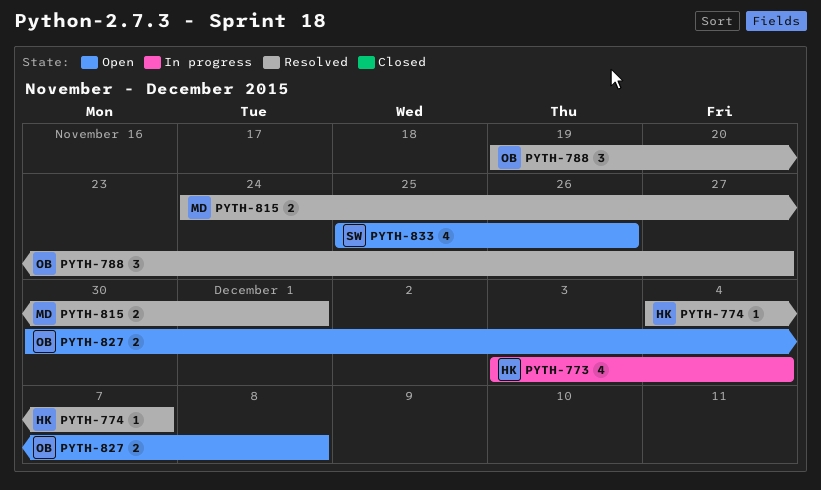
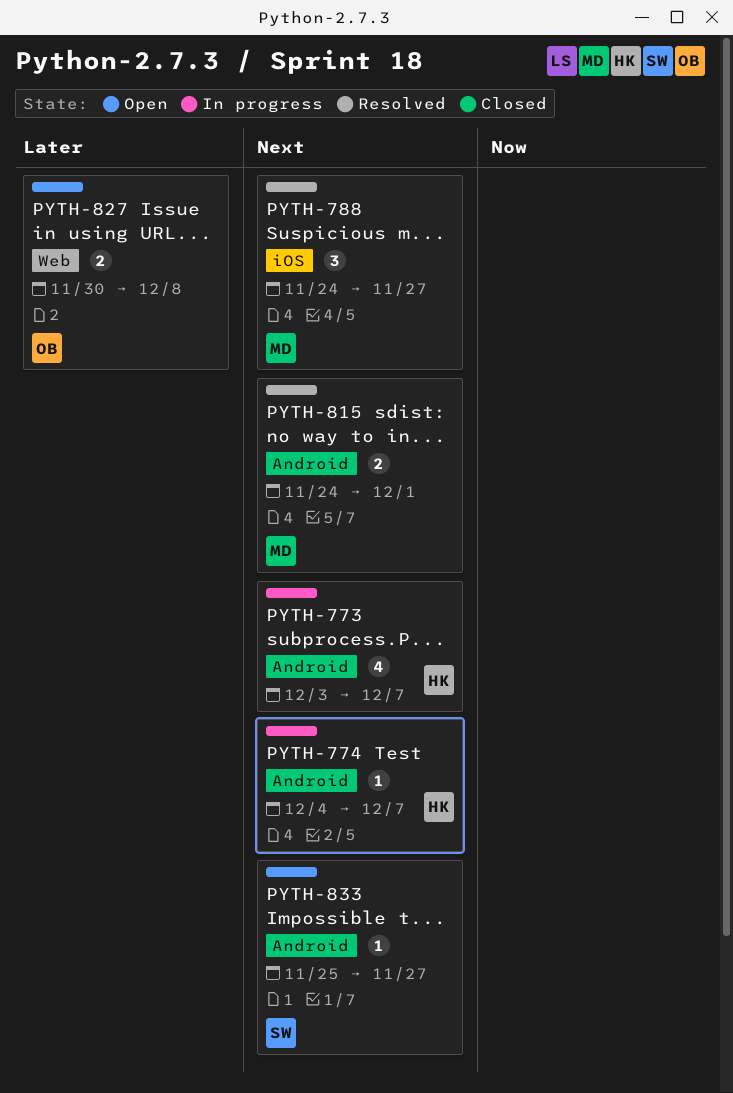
PYTH-773, due: Dec 4 -> Dec 7
PYTH-774, status: Resolved -> In progress
PYTH-788, owner: OB -> MD
PYTH-788, start: Nov 19 -> Nov 24
PYTH-833, estimate: 4 -> 1
PYTH-833, due: Nov 26 -> Nov 27

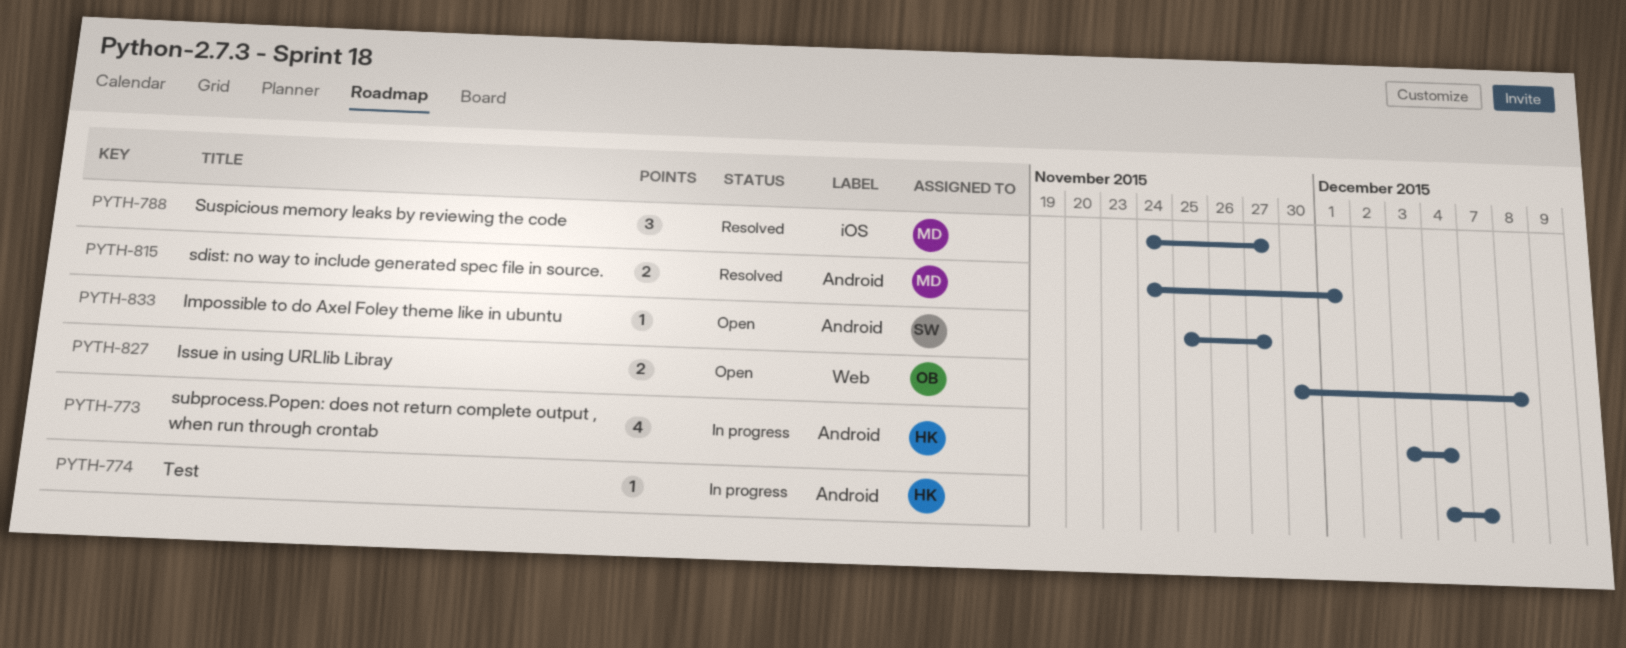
PYTH-773, due: Dec 7 -> Dec 4

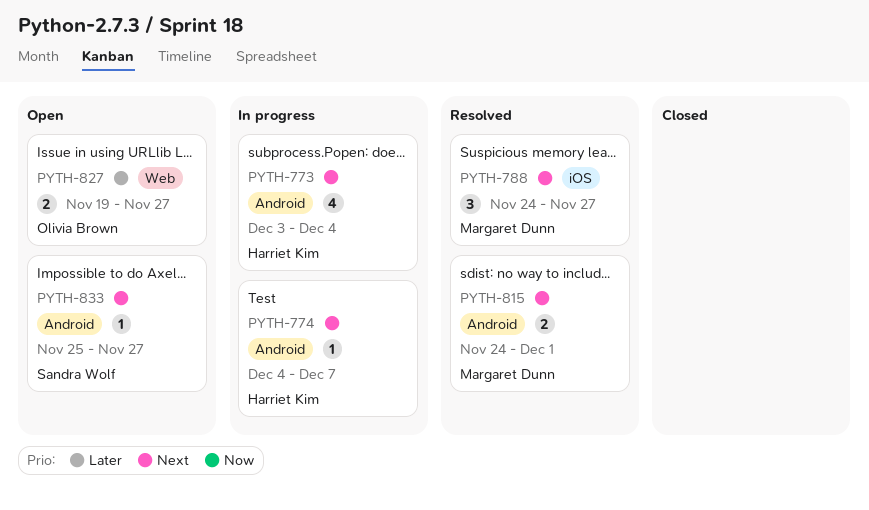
PYTH-827, start: Nov 30 -> Nov 19
PYTH-827, due: Dec 8 -> Nov 27

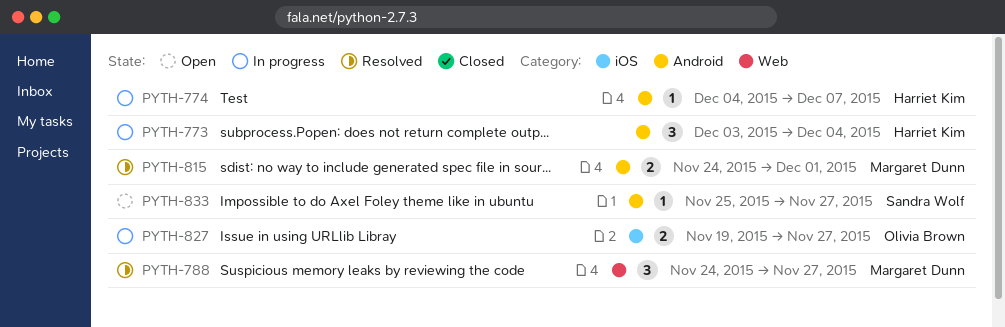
PYTH-773, estimate: 4 -> 3
PYTH-788, label: iOS -> Web
PYTH-827, status: Open -> In progress
PYTH-827, label: Web -> iOS

